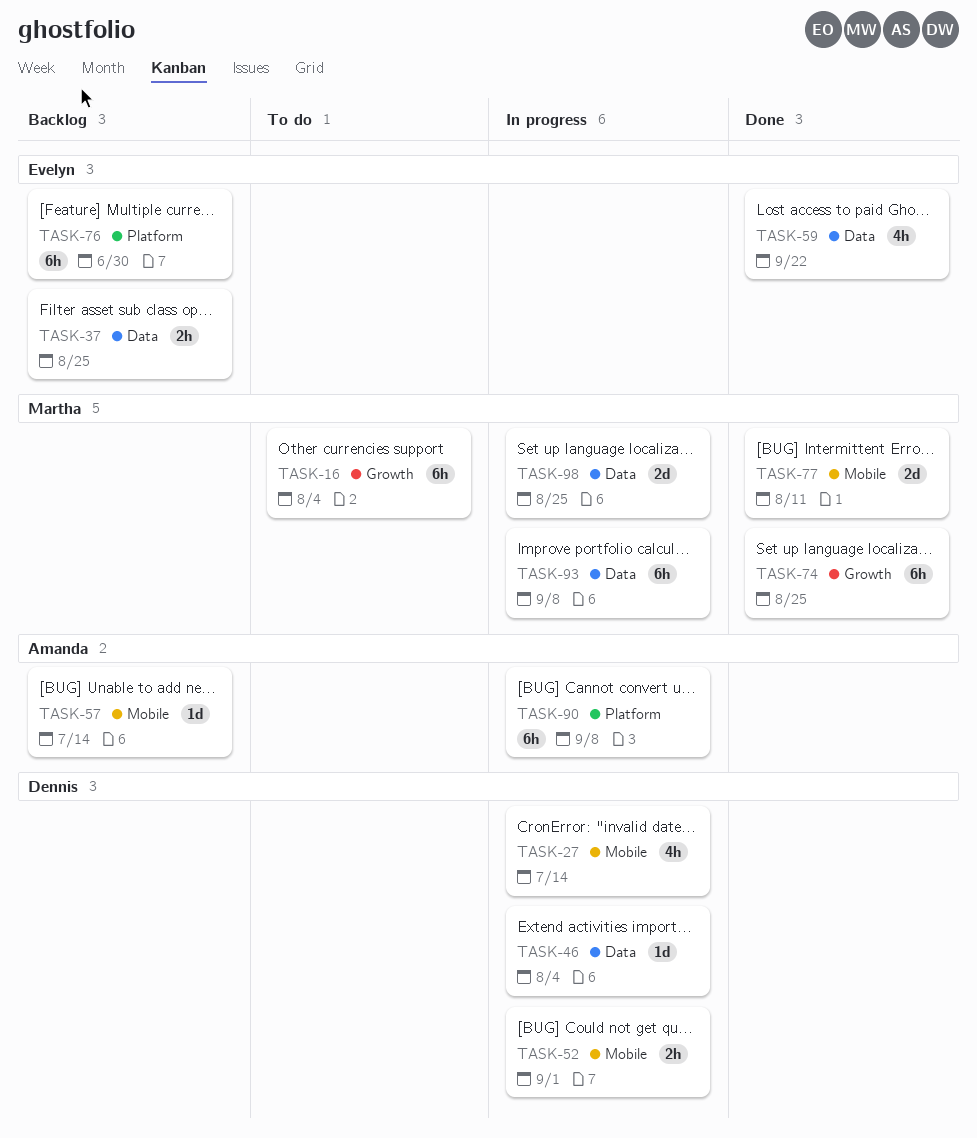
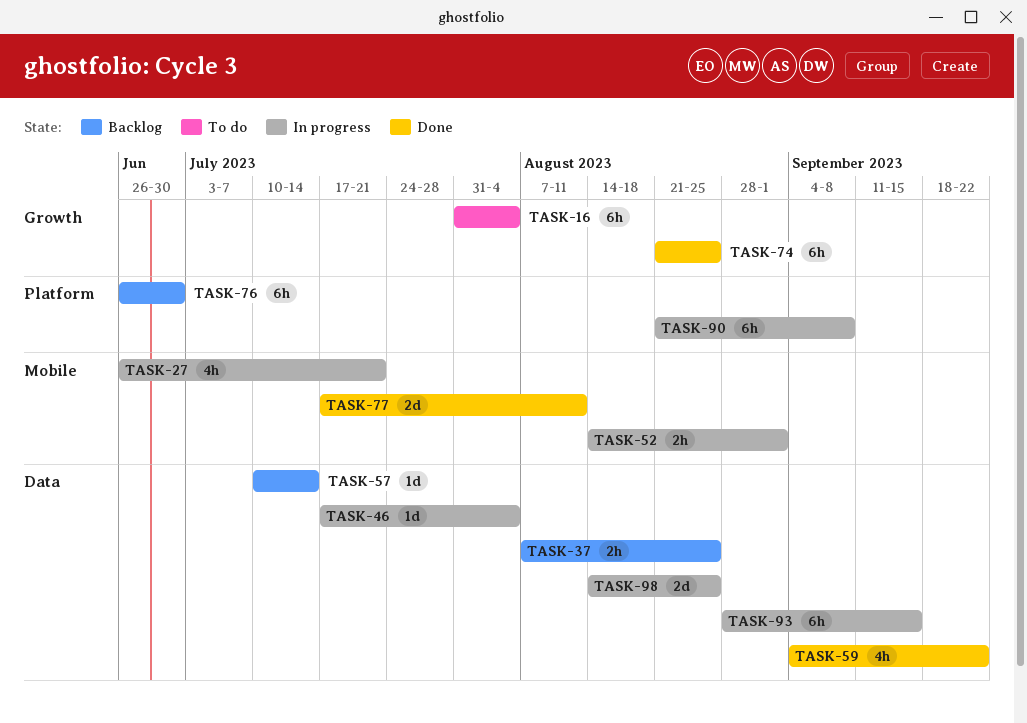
TASK-27, due: Jul 14 -> Jul 21
TASK-57, label: Mobile -> Data
TASK-93, due: Sep 8 -> Sep 15

